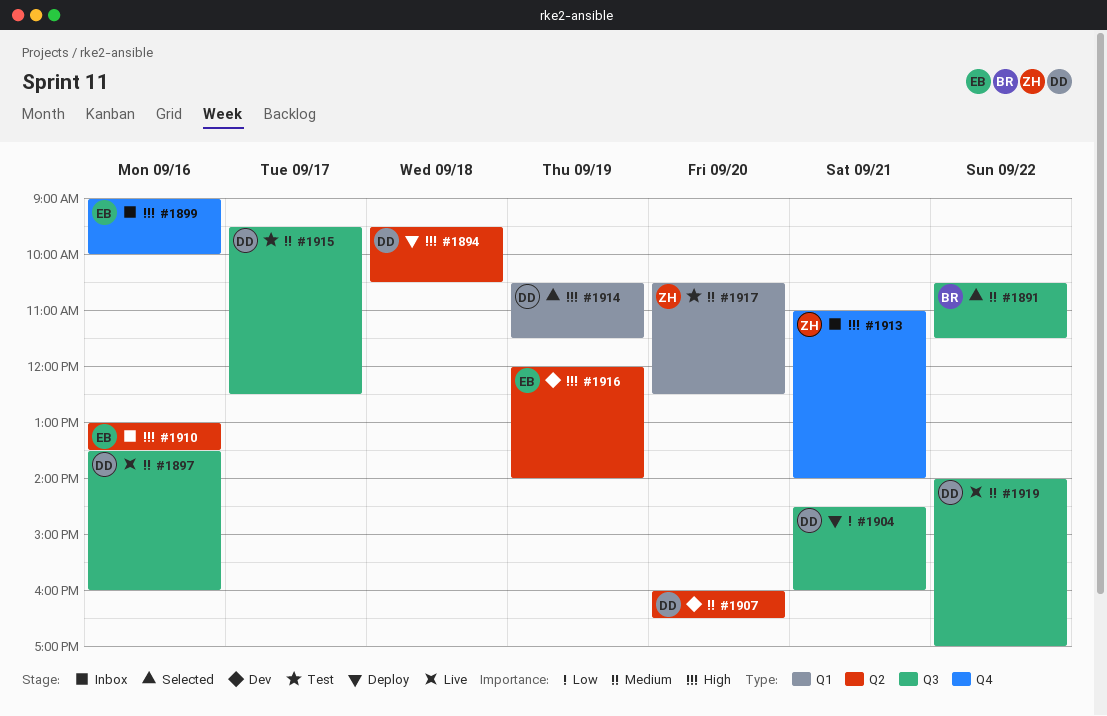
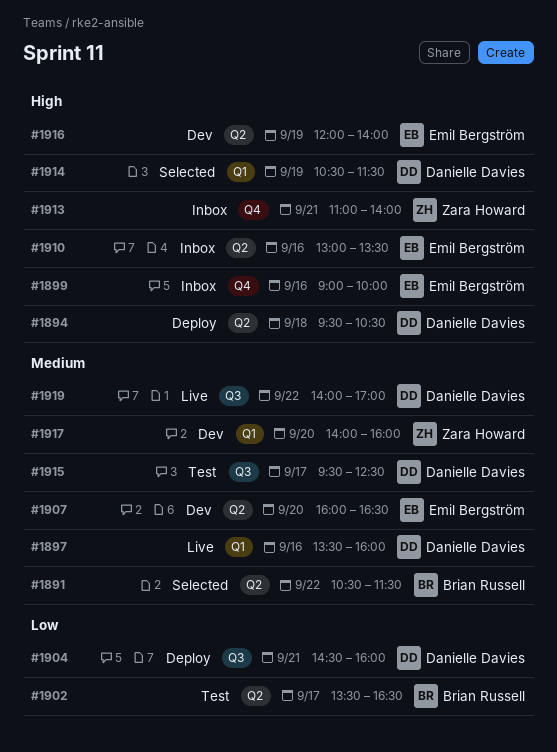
#1891, label: Q3 -> Q2
#1897, label: Q3 -> Q1
#1902: none -> present
#1907, owner: Danielle Davies -> Emil Bergström
#1917, status: Test -> Dev
#1917, begins: 10:30 -> 14:00
#1917, ends: 12:30 -> 16:00

